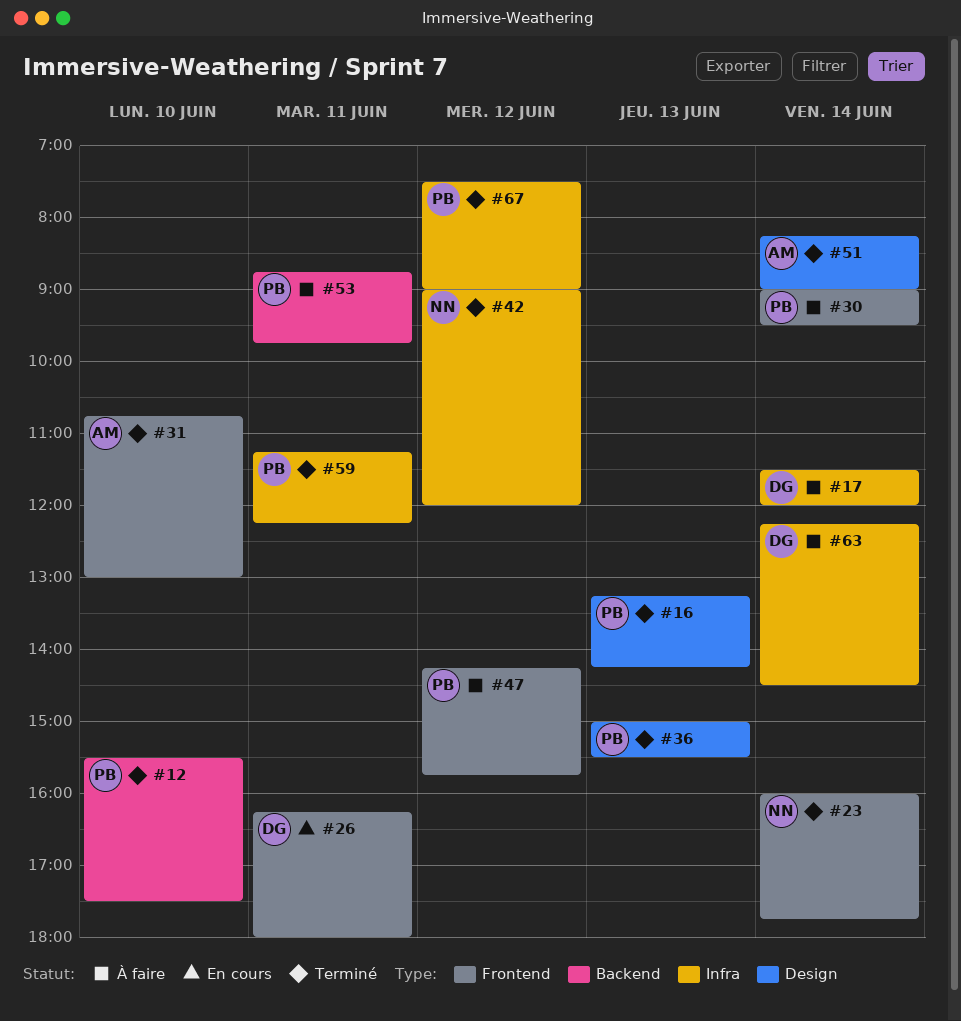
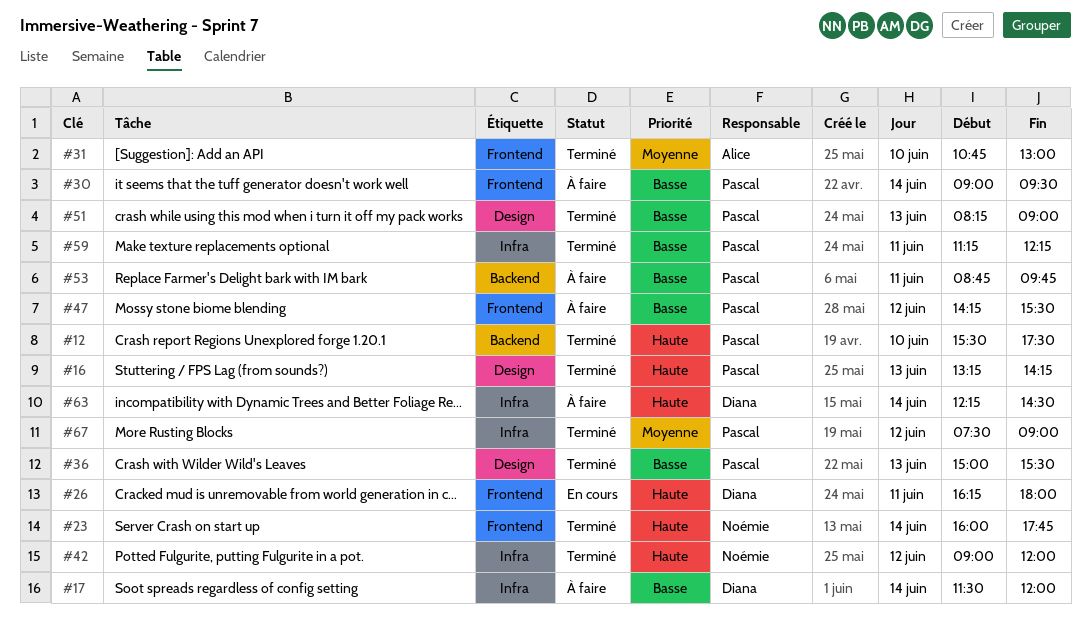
#47, ends: 15:45 -> 15:30
#51, owner: Alice -> Pascal
#51, day: Jun 14 -> Jun 13

